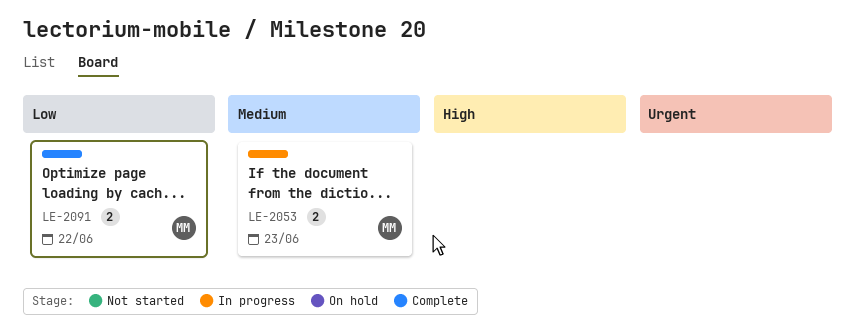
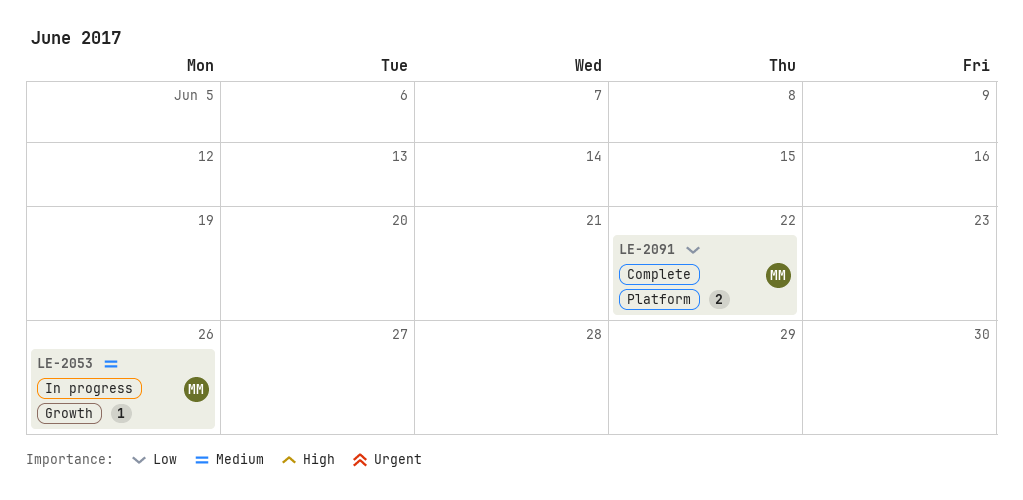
LE-2053, estimate: 2 -> 1
LE-2053, due: Jun 23 -> Jun 26

